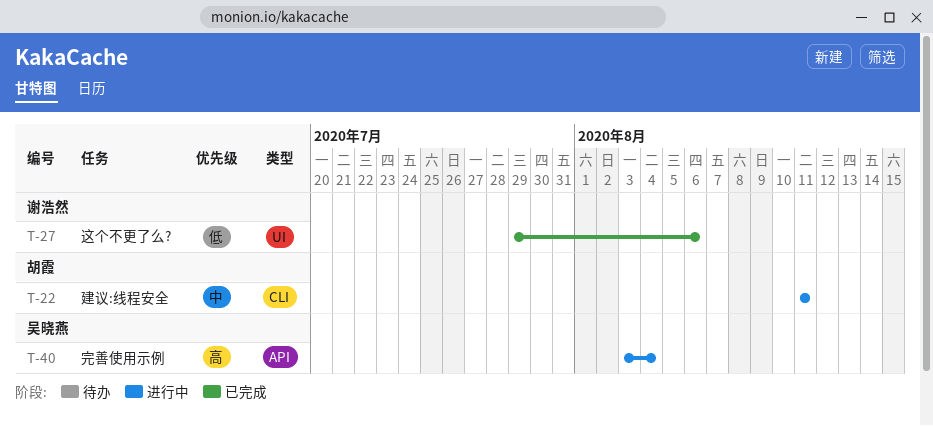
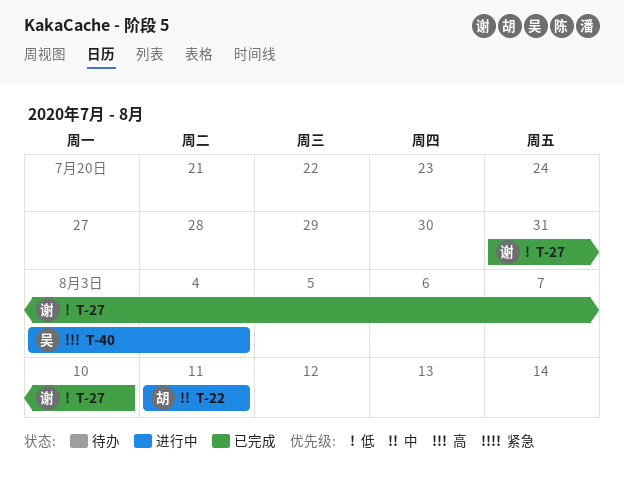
T-27, start: Jul 29 -> Jul 31
T-27, due: Aug 6 -> Aug 10

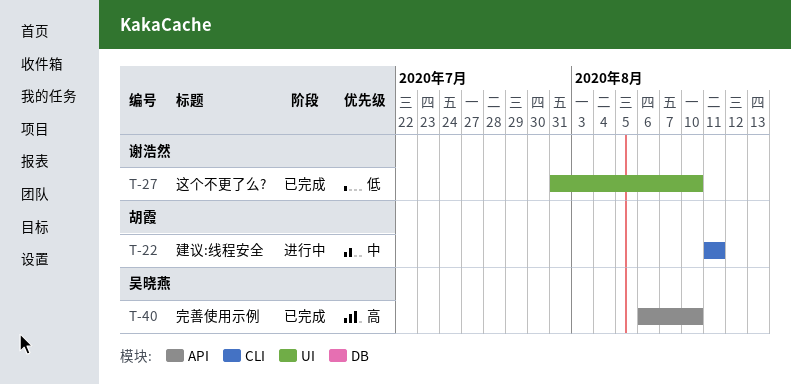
T-40, status: 进行中 -> 已完成
T-40, start: Aug 3 -> Aug 6
T-40, due: Aug 4 -> Aug 10

